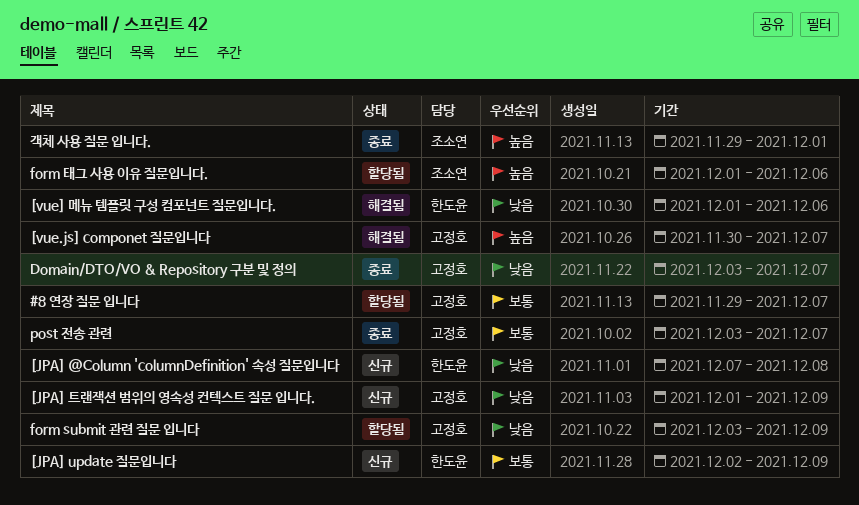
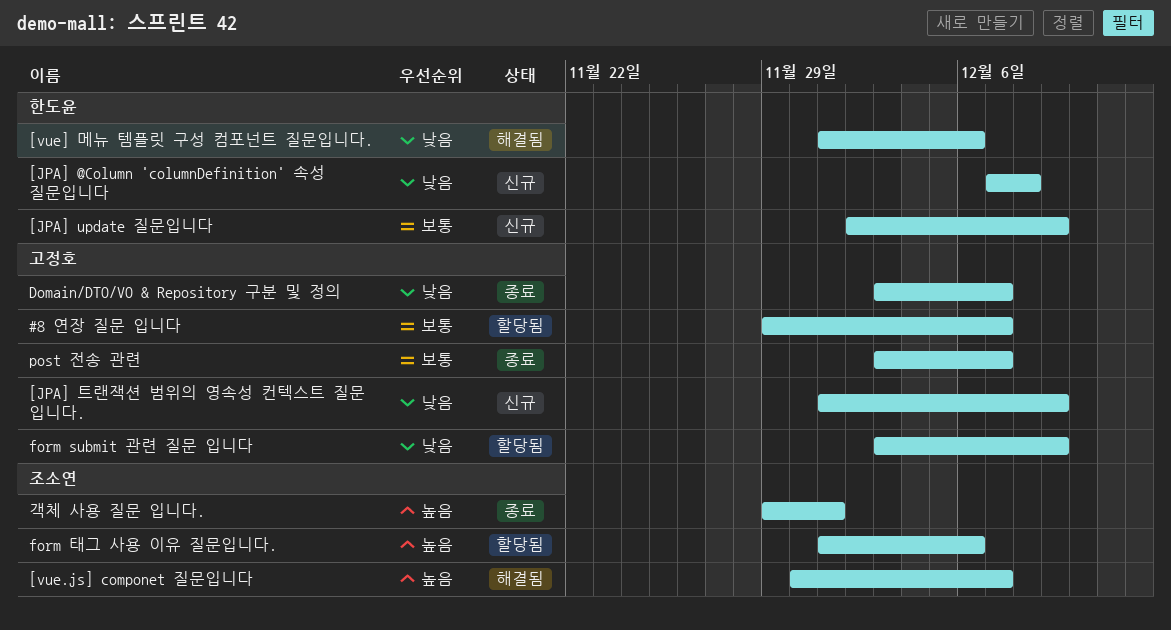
[vue.js] componet 질문입니다, owner: 고정호 -> 조소연

